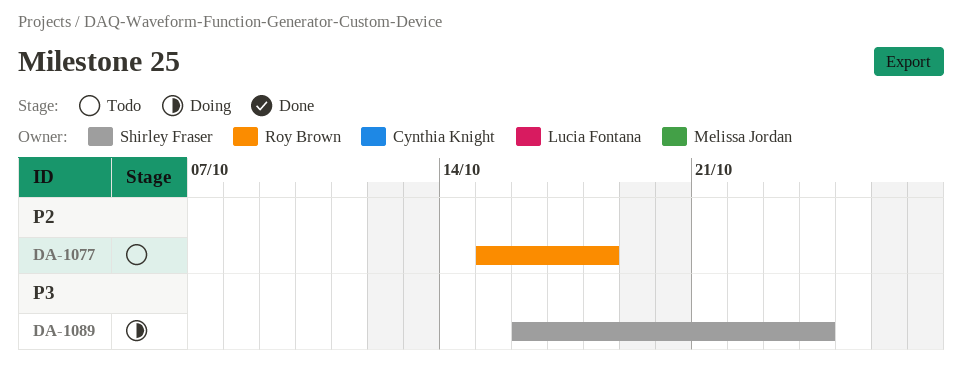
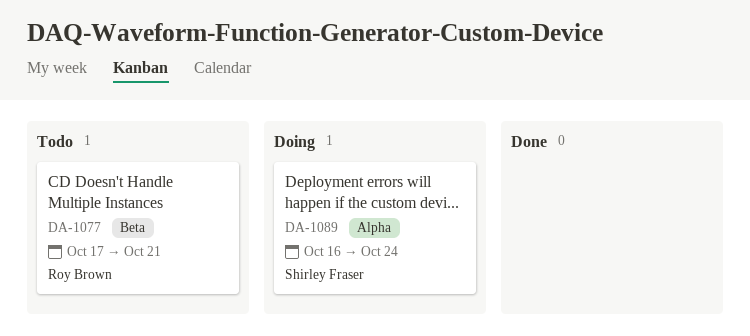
DA-1077, start: Oct 15 -> Oct 17
DA-1077, due: Oct 18 -> Oct 21

